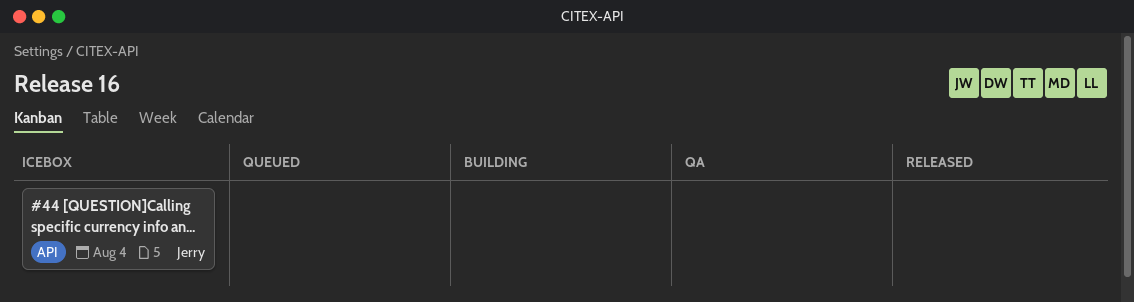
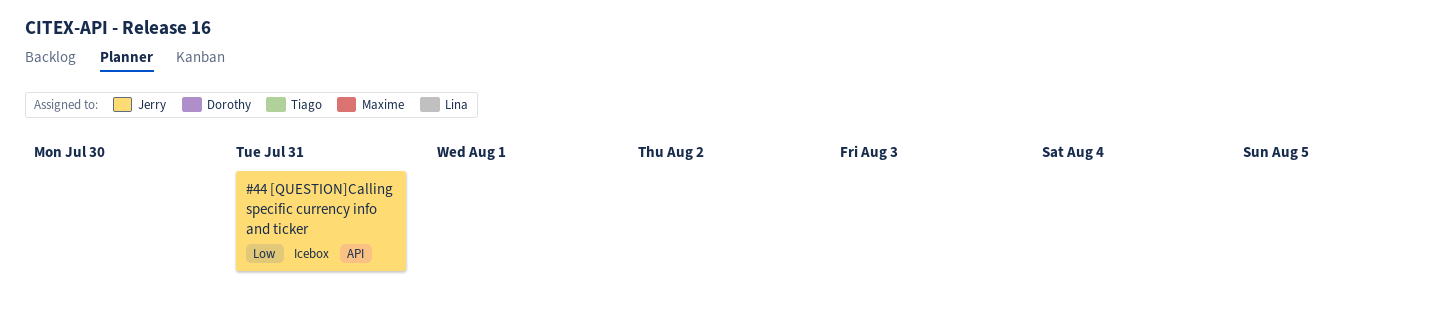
#44, due: Aug 4 -> Jul 31

